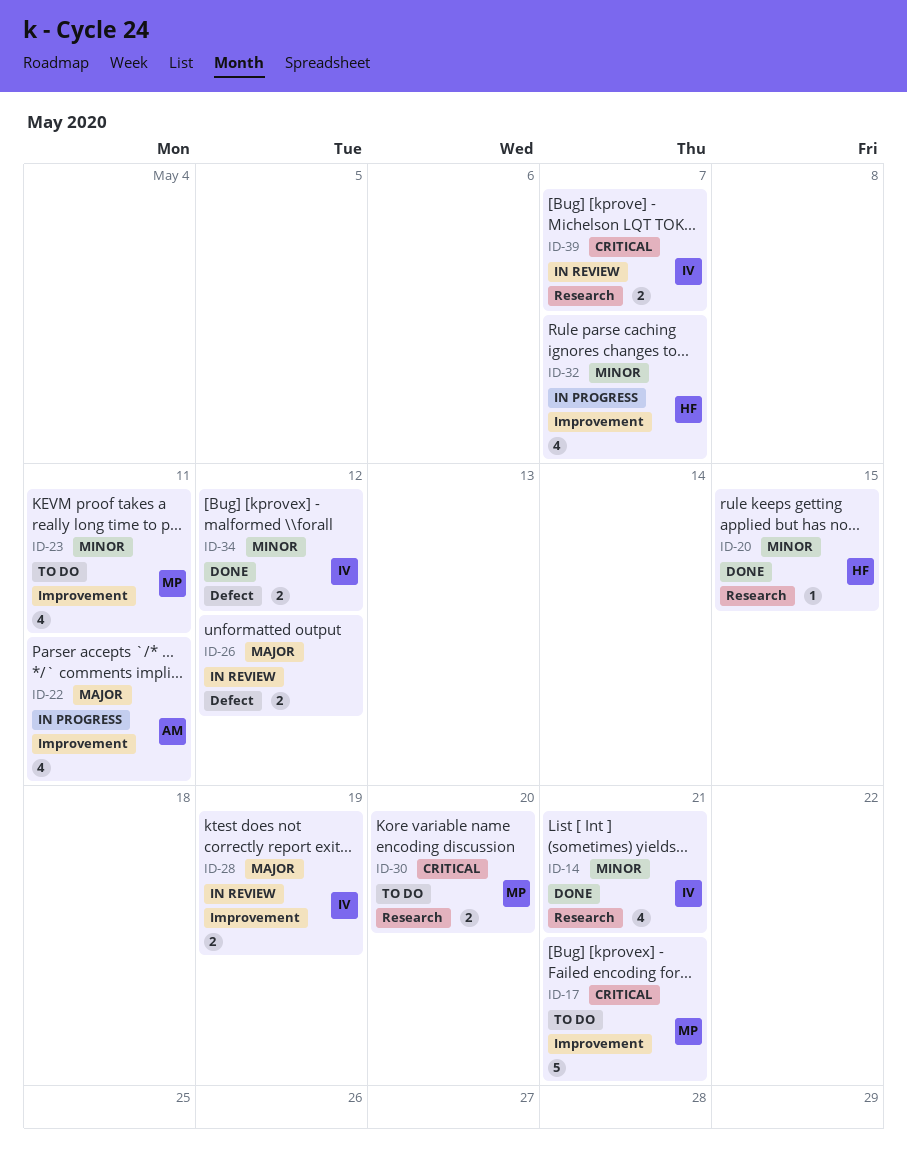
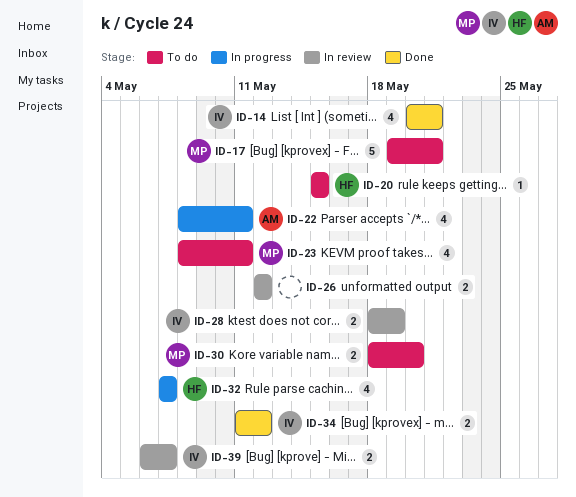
ID-20, status: Done -> To do

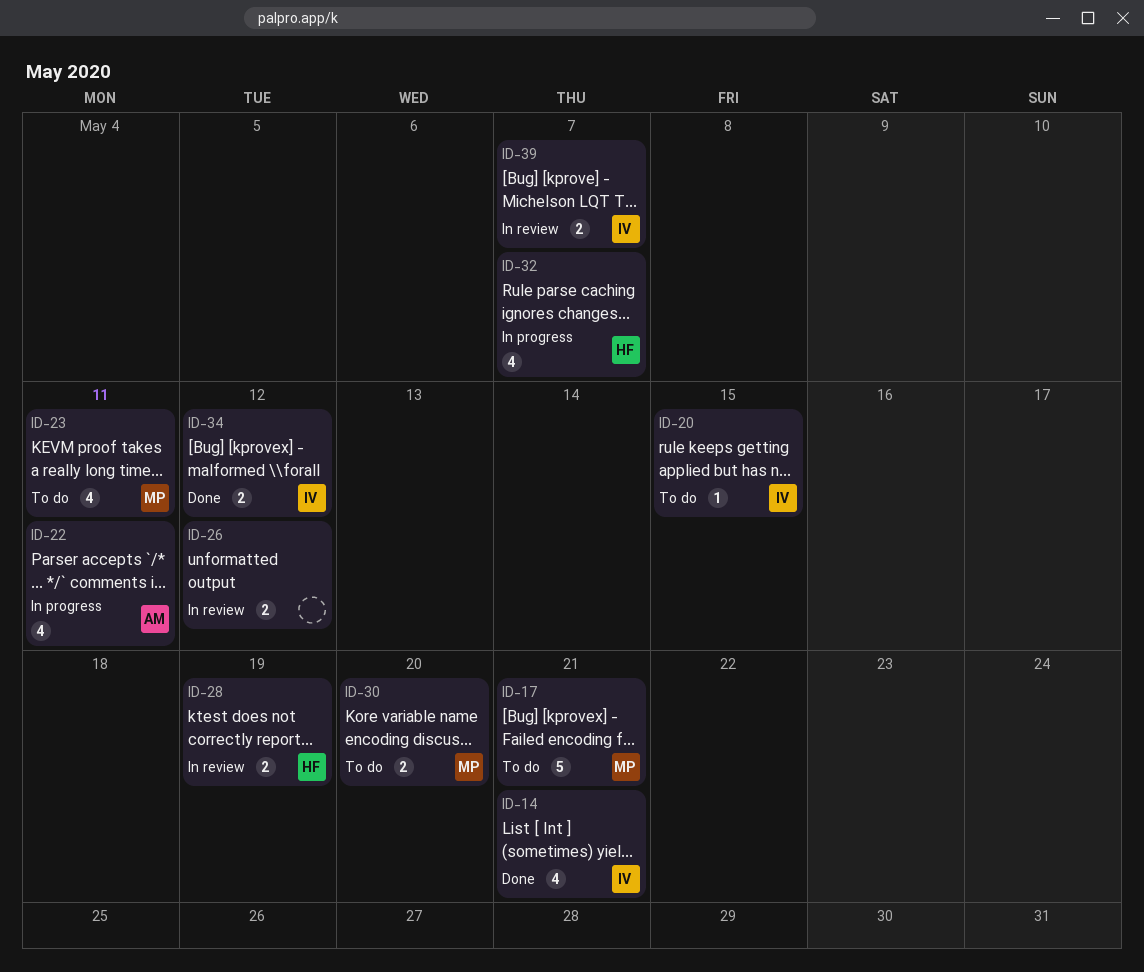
ID-20, owner: HF -> IV
ID-28, owner: IV -> HF

